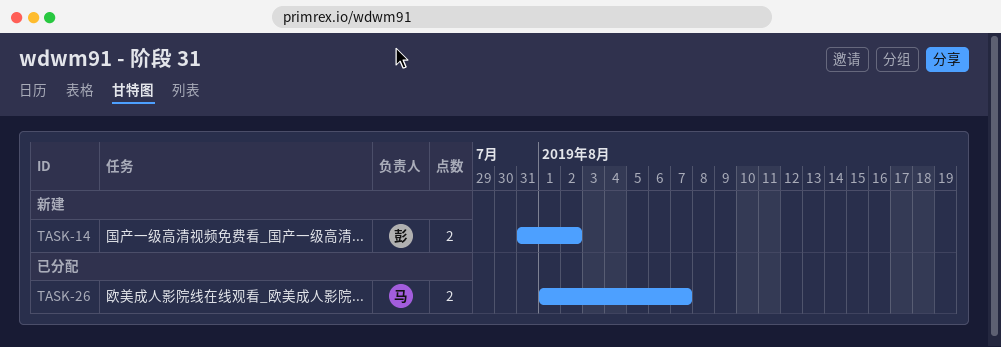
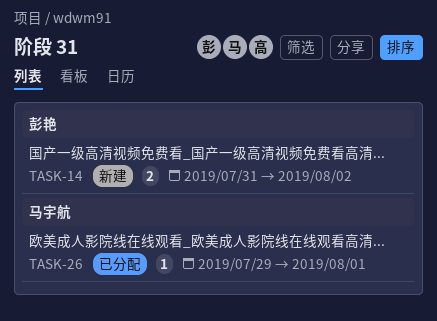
TASK-26, estimate: 2 -> 1
TASK-26, start: Aug 1 -> Jul 29
TASK-26, due: Aug 7 -> Aug 1

